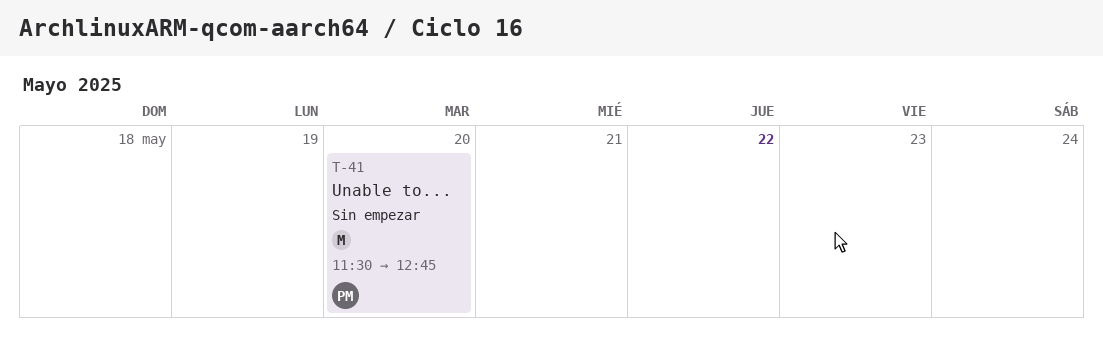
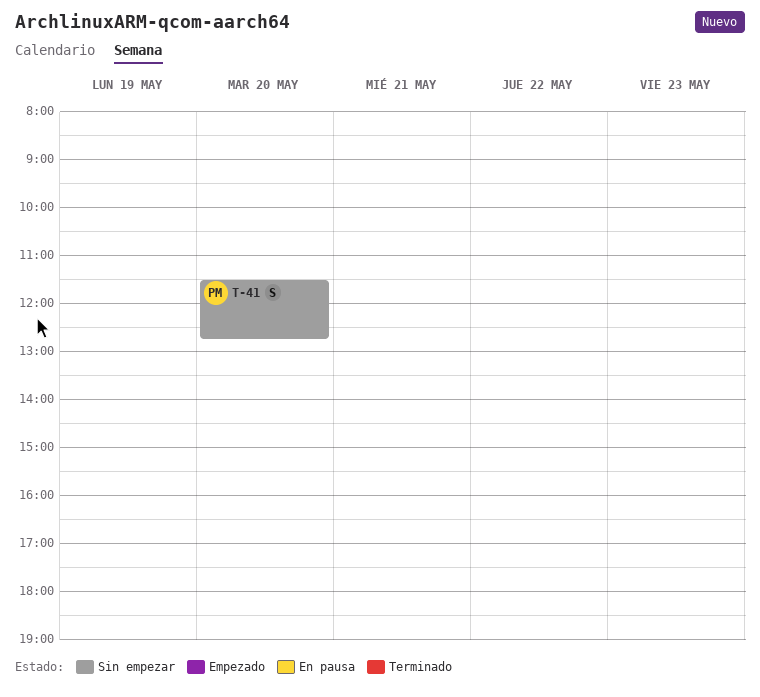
T-41, estimate: M -> S

